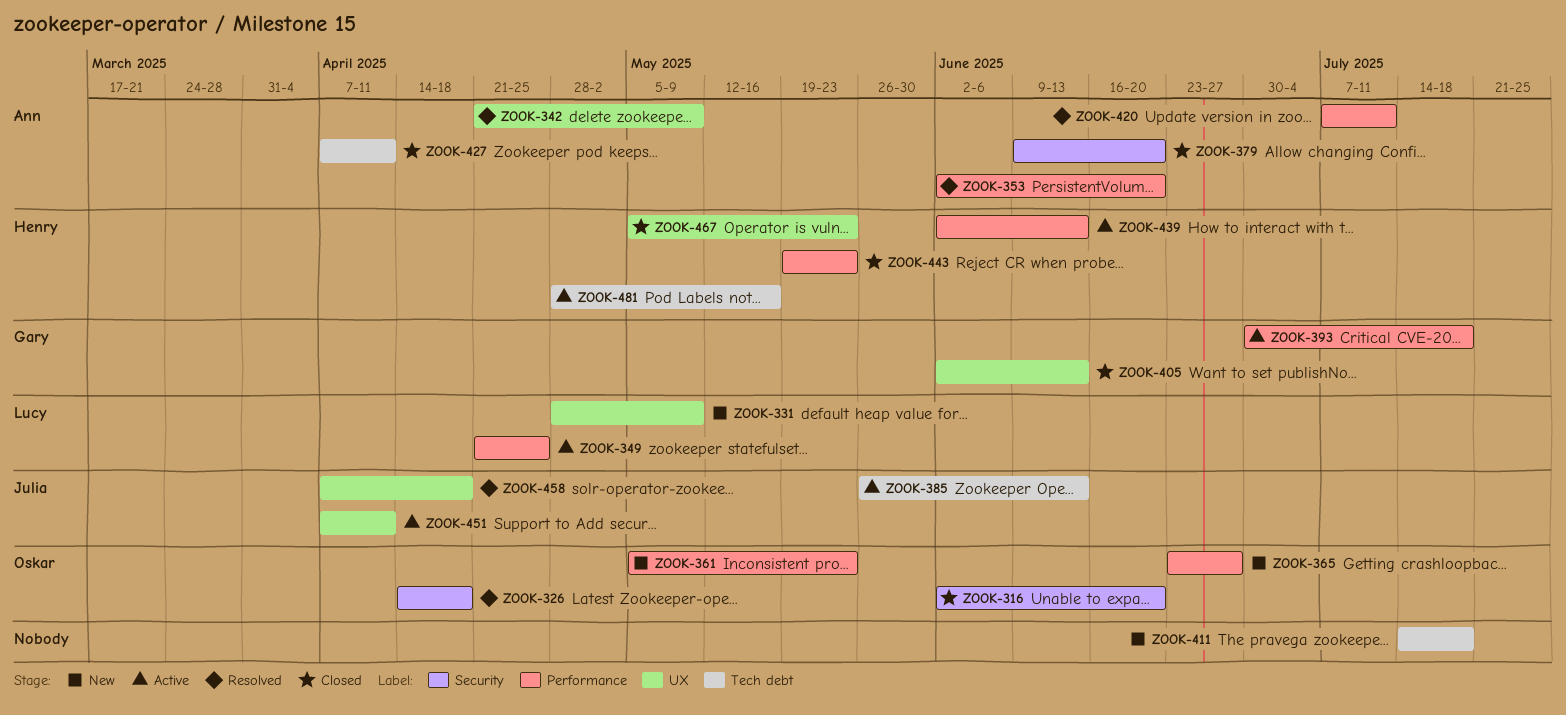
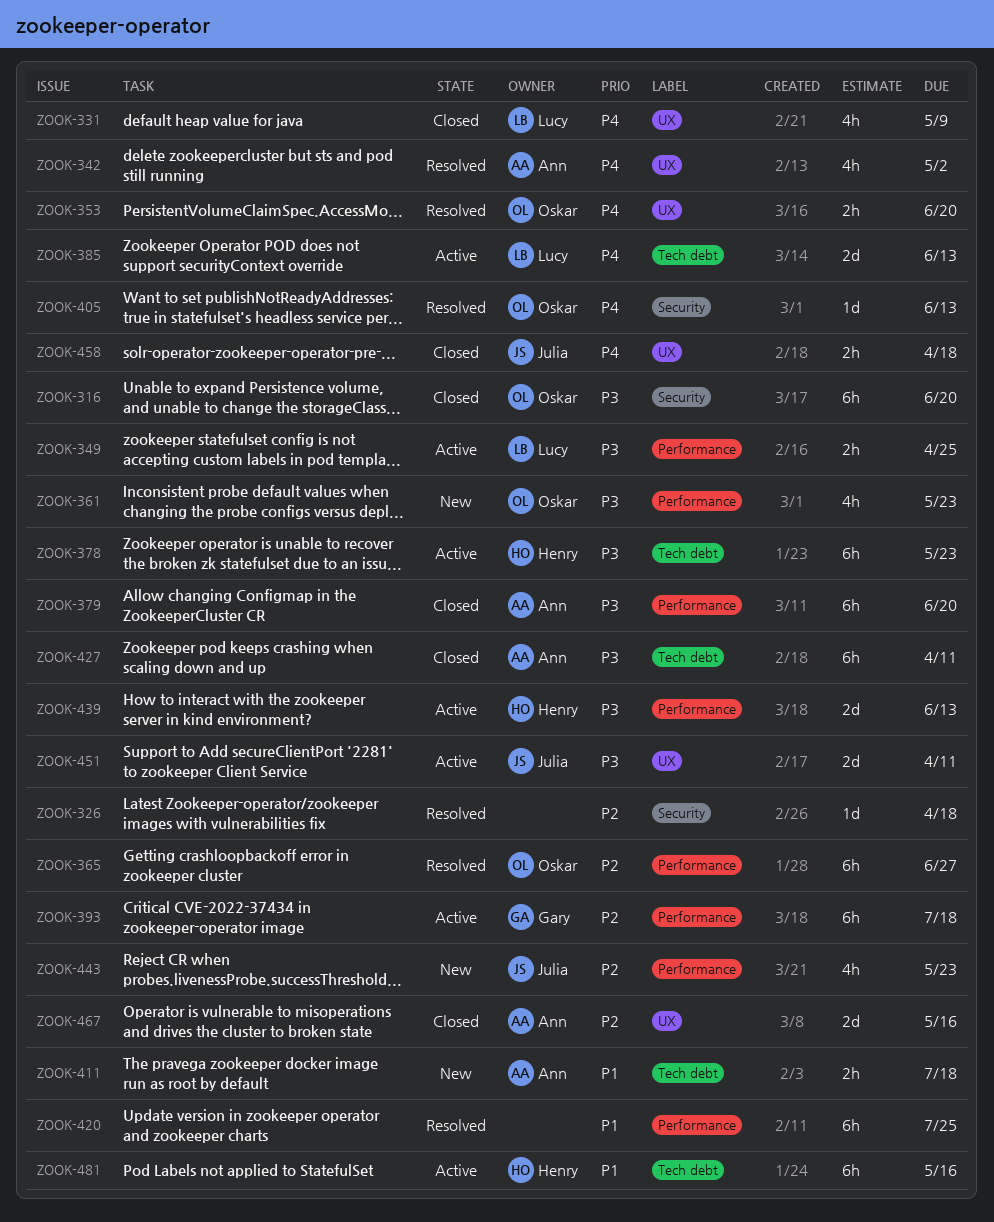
ZOOK-326, owner: Oskar -> none
ZOOK-331, status: New -> Closed
ZOOK-342, due: May 9 -> May 2
ZOOK-353, owner: Ann -> Oskar
ZOOK-353, label: Performance -> UX
ZOOK-365, status: New -> Resolved
ZOOK-378: none -> present
ZOOK-379, label: Security -> Performance
ZOOK-385, owner: Julia -> Lucy
ZOOK-405, status: Closed -> Resolved
ZOOK-405, owner: Gary -> Oskar
ZOOK-405, label: UX -> Security
ZOOK-411, owner: none -> Ann
ZOOK-420, owner: Ann -> none
ZOOK-420, due: Jul 11 -> Jul 25
ZOOK-443, status: Closed -> New
ZOOK-443, owner: Henry -> Julia
ZOOK-458, status: Resolved -> Closed
ZOOK-467, owner: Henry -> Ann
ZOOK-467, due: May 23 -> May 16

